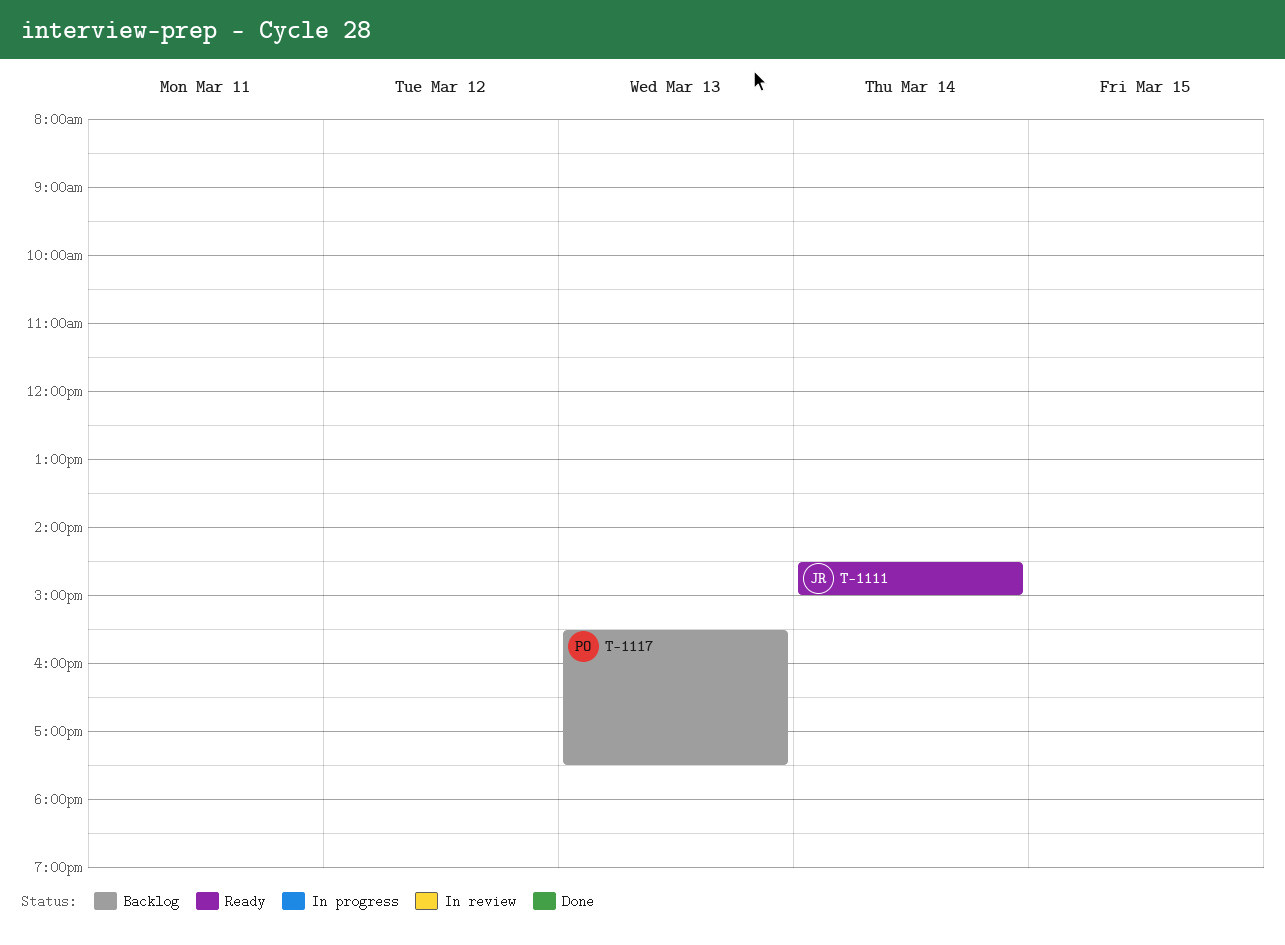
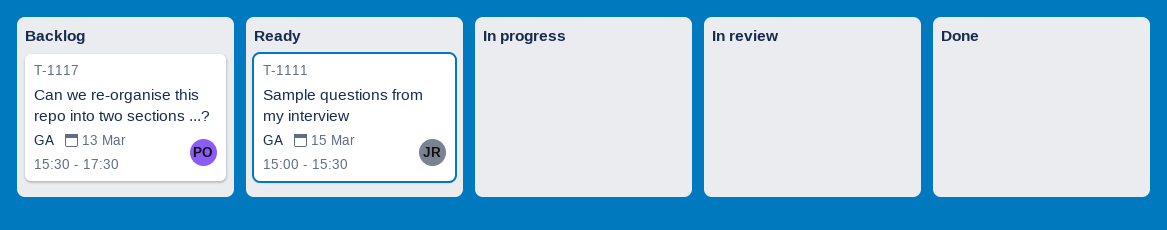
T-1111, day: Mar 14 -> Mar 15
T-1111, begins: 14:30 -> 15:00
T-1111, ends: 15:00 -> 15:30

